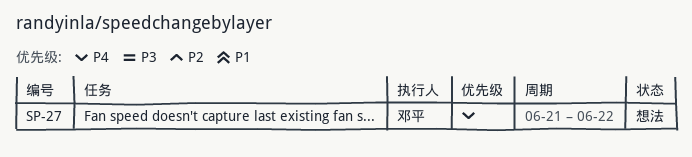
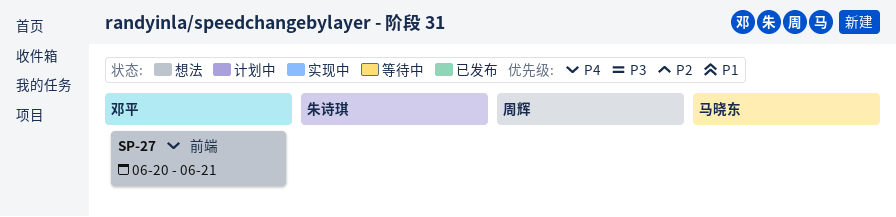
SP-27, start: Jun 21 -> Jun 20
SP-27, due: Jun 22 -> Jun 21

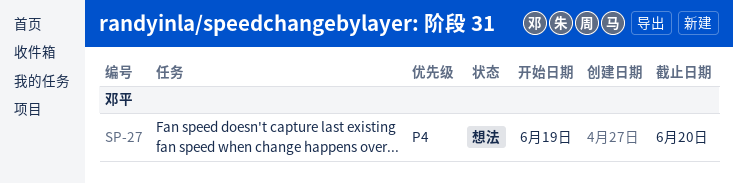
SP-27, start: Jun 20 -> Jun 19
SP-27, due: Jun 21 -> Jun 20

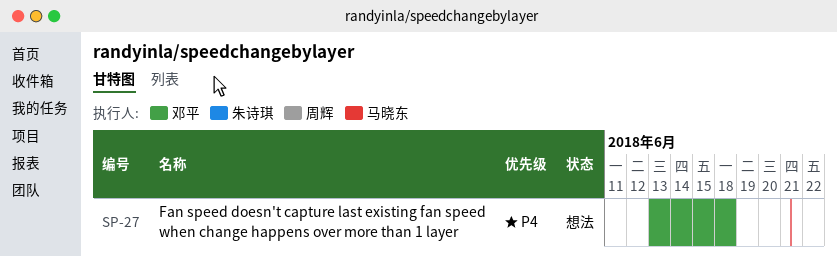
SP-27, start: Jun 19 -> Jun 13
SP-27, due: Jun 20 -> Jun 18

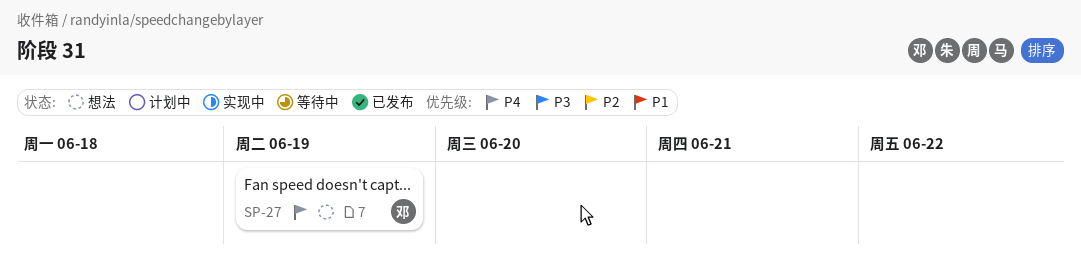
SP-27, due: Jun 18 -> Jun 19

